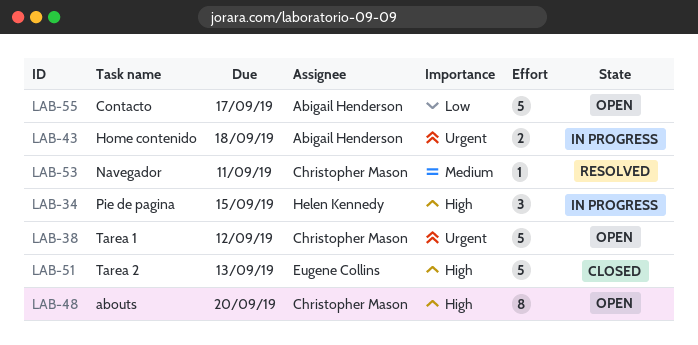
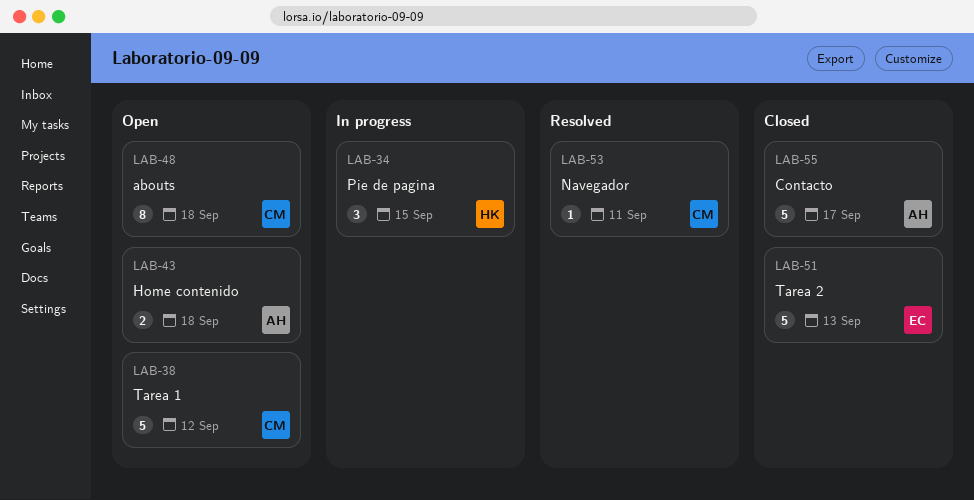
LAB-43, status: In progress -> Open
LAB-48, due: Sep 20 -> Sep 18
LAB-55, status: Open -> Closed

